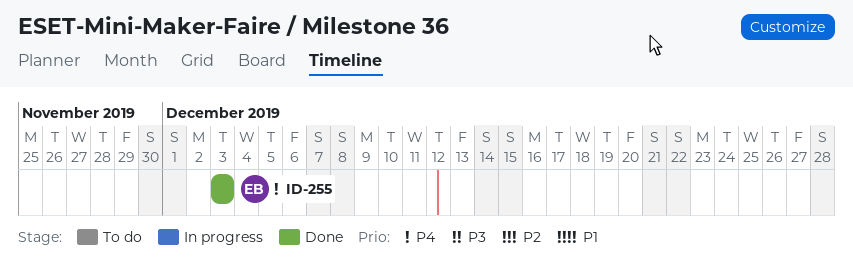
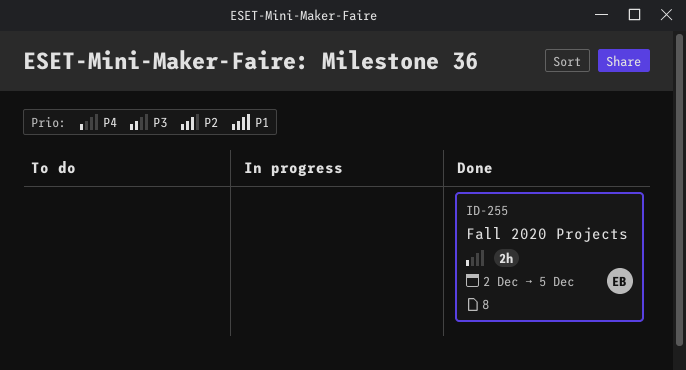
ID-255, start: Dec 3 -> Dec 2
ID-255, due: Dec 3 -> Dec 5

